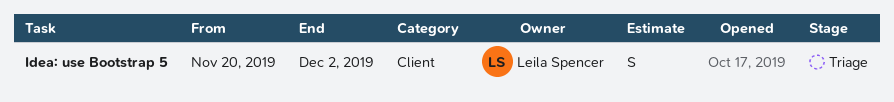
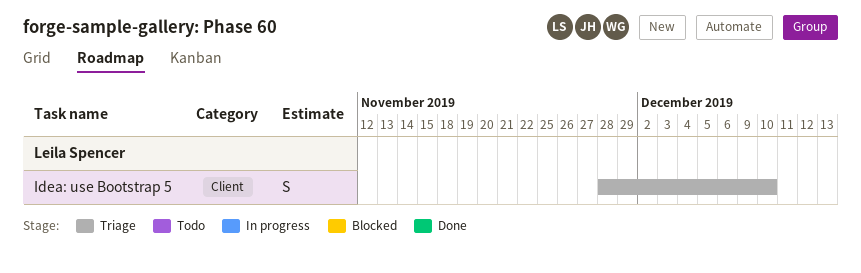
Idea: use Bootstrap 5, start: Nov 20 -> Nov 28
Idea: use Bootstrap 5, due: Dec 2 -> Dec 10

